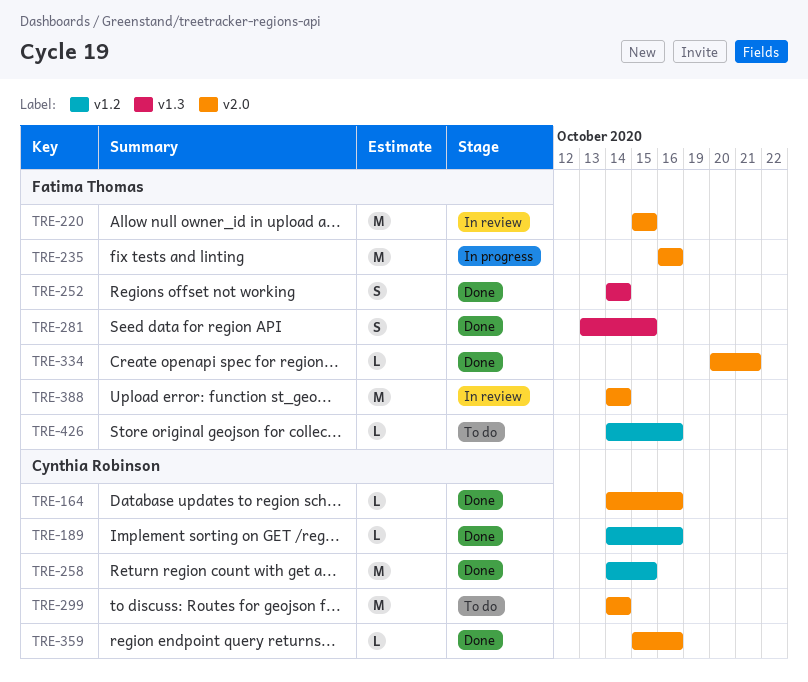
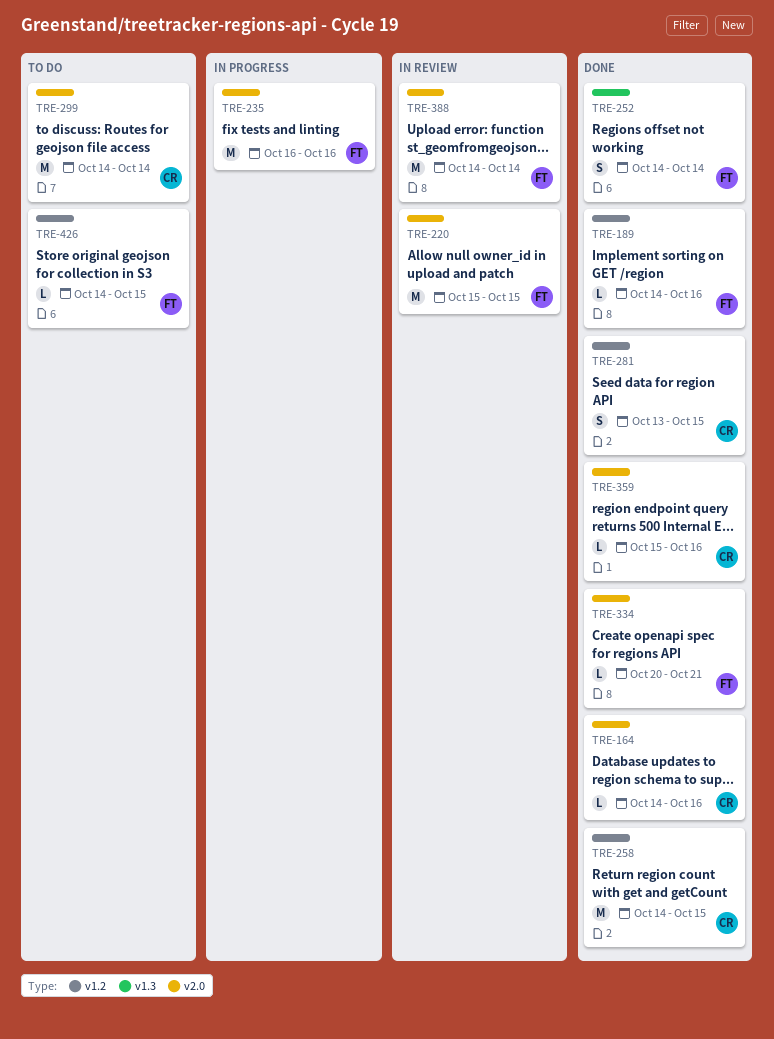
TRE-189, owner: Cynthia Robinson -> Fatima Thomas
TRE-281, owner: Fatima Thomas -> Cynthia Robinson
TRE-281, label: v1.3 -> v1.2
TRE-426, due: Oct 16 -> Oct 15

